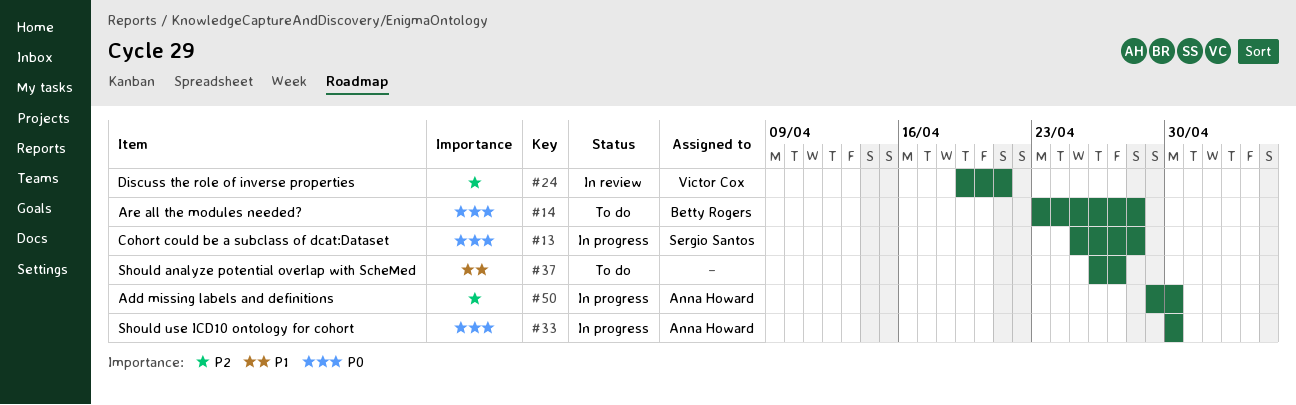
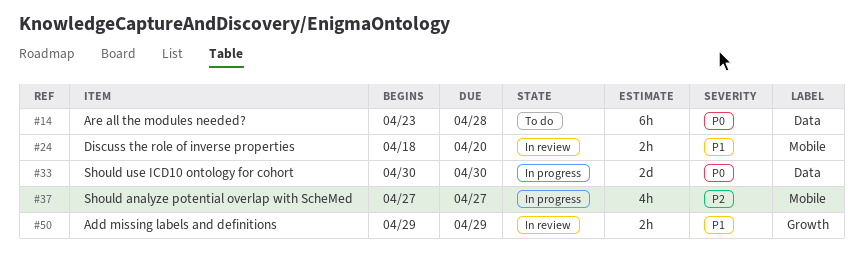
#13: present -> none
#24, priority: P2 -> P1
#24, start: Apr 19 -> Apr 18
#24, due: Apr 21 -> Apr 20
#37, status: To do -> In progress
#37, priority: P1 -> P2
#37, start: Apr 26 -> Apr 27
#50, status: In progress -> In review
#50, priority: P2 -> P1
#50, due: Apr 30 -> Apr 29

